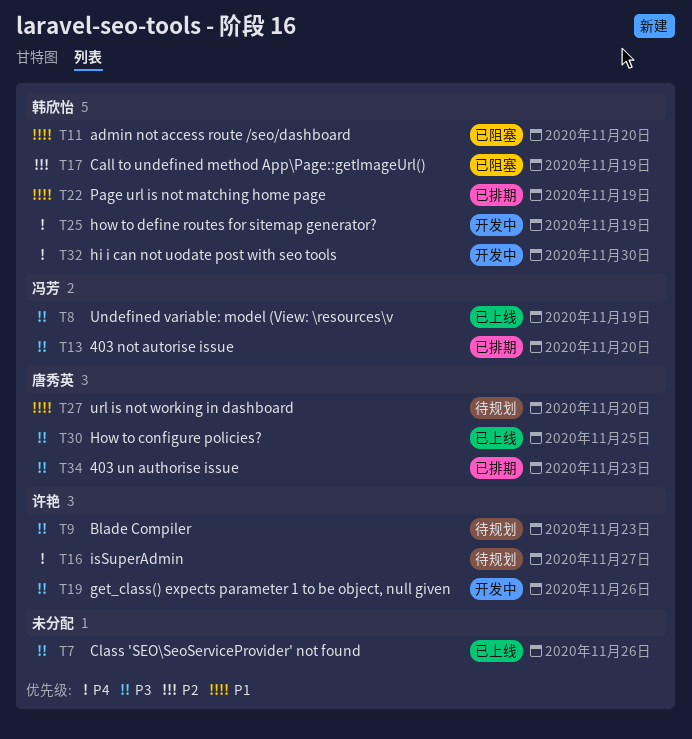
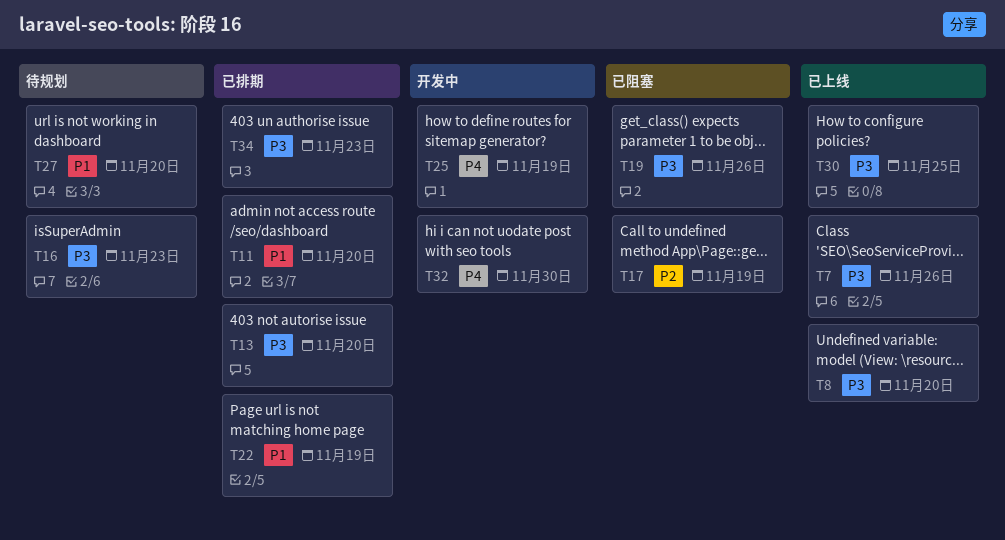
T8, due: Nov 19 -> Nov 20
T9: present -> none
T11, status: 已阻塞 -> 已排期
T16, priority: P4 -> P3
T16, due: Nov 27 -> Nov 23
T19, status: 开发中 -> 已阻塞

